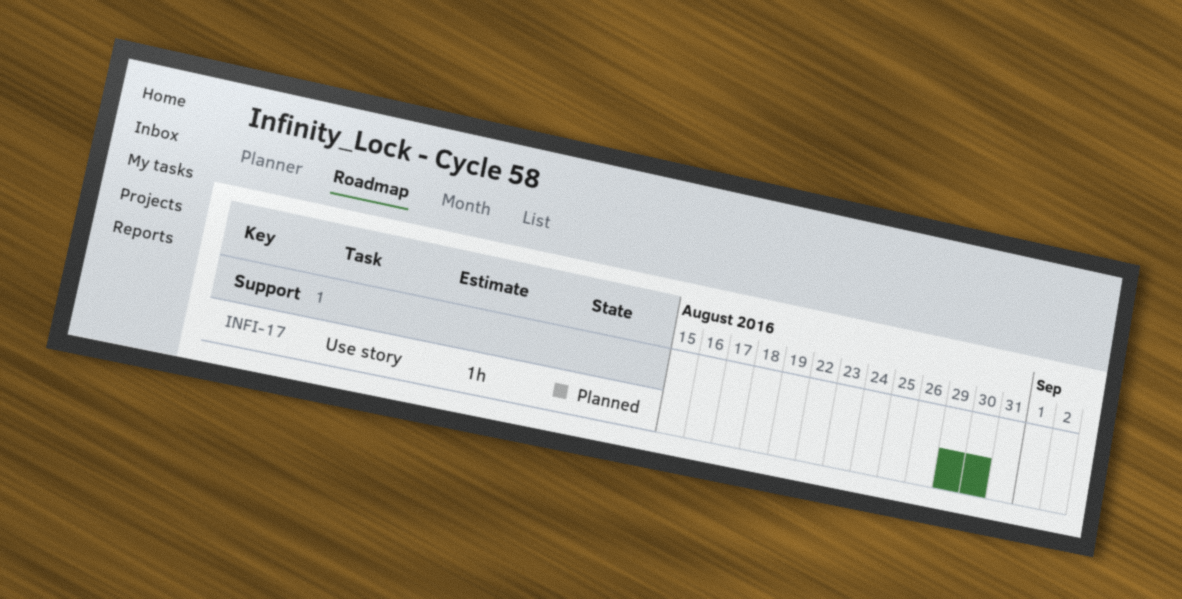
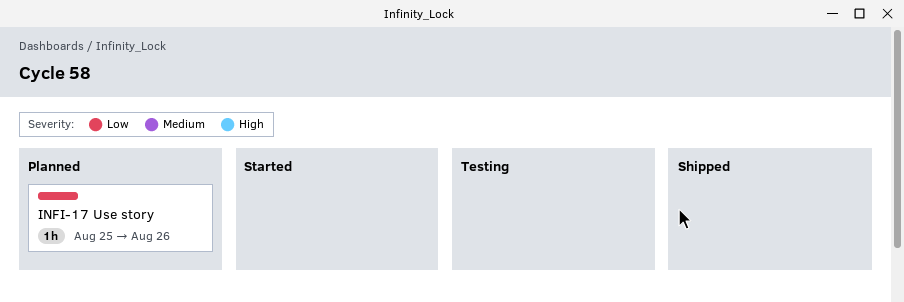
INFI-17, start: Aug 29 -> Aug 25
INFI-17, due: Aug 30 -> Aug 26

